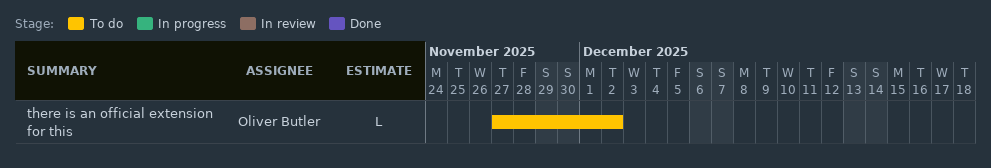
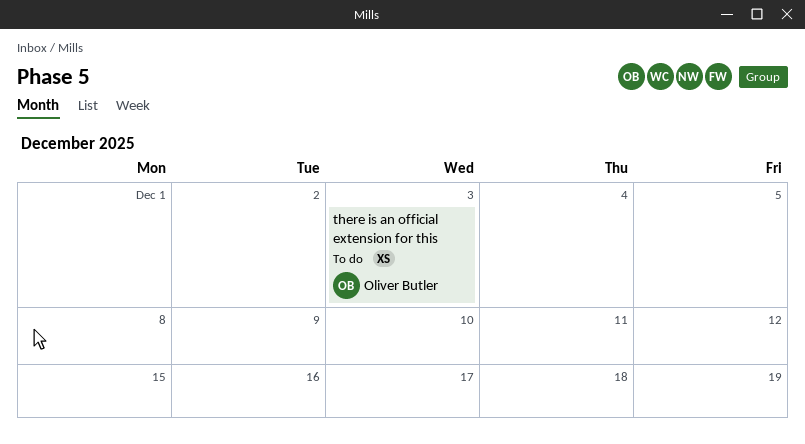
there is an official extension for this, estimate: L -> XS
there is an official extension for this, due: Dec 2 -> Dec 3

